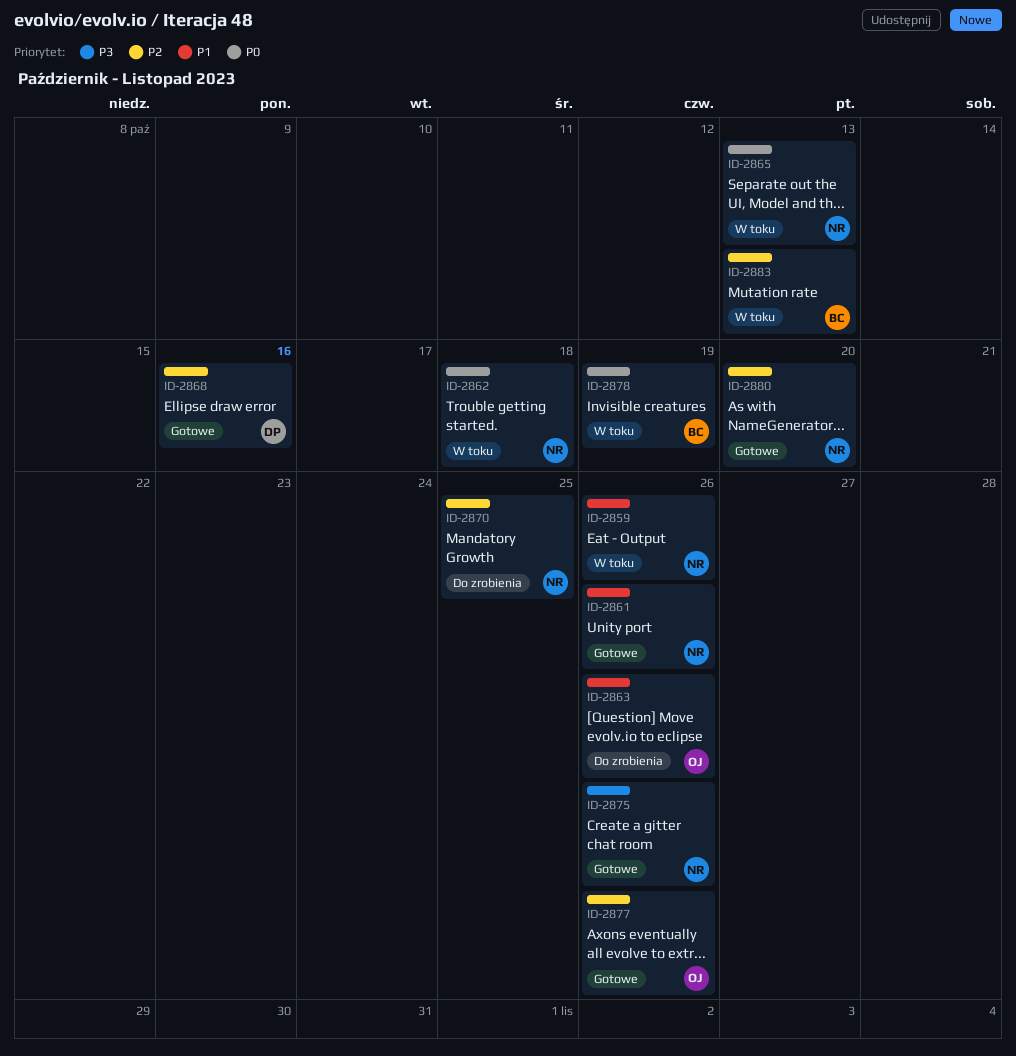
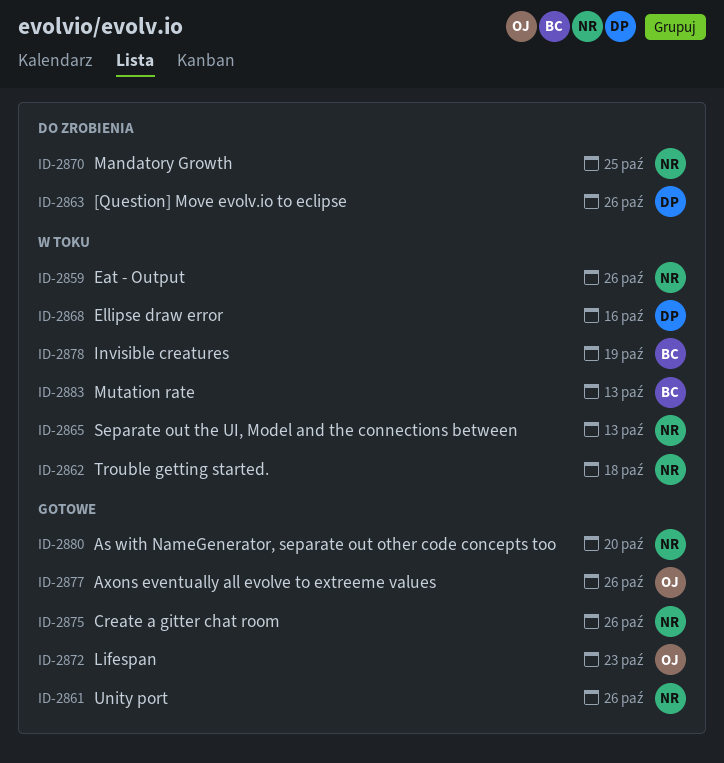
ID-2863, owner: OJ -> DP
ID-2868, status: Gotowe -> W toku
ID-2872: none -> present

